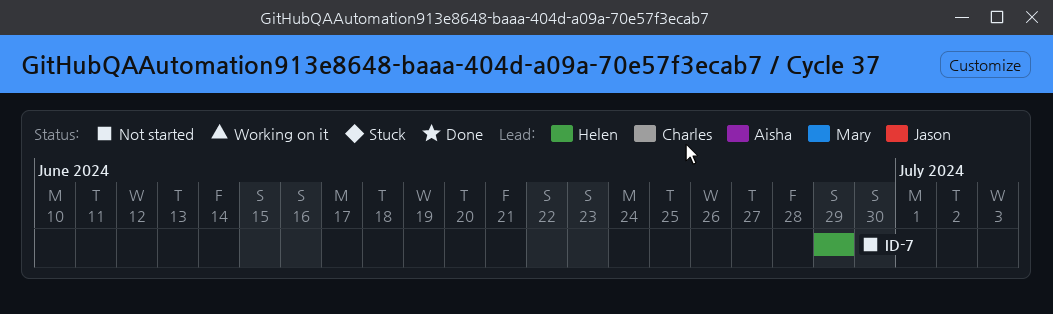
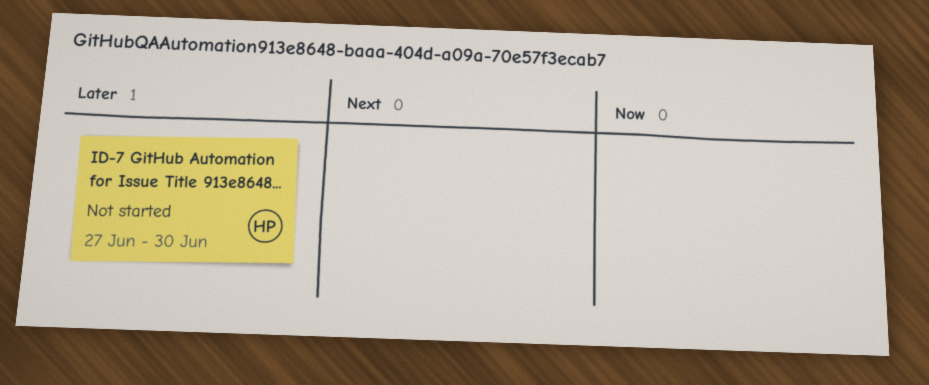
ID-7, start: Jun 29 -> Jun 27
ID-7, due: Jun 29 -> Jun 30

